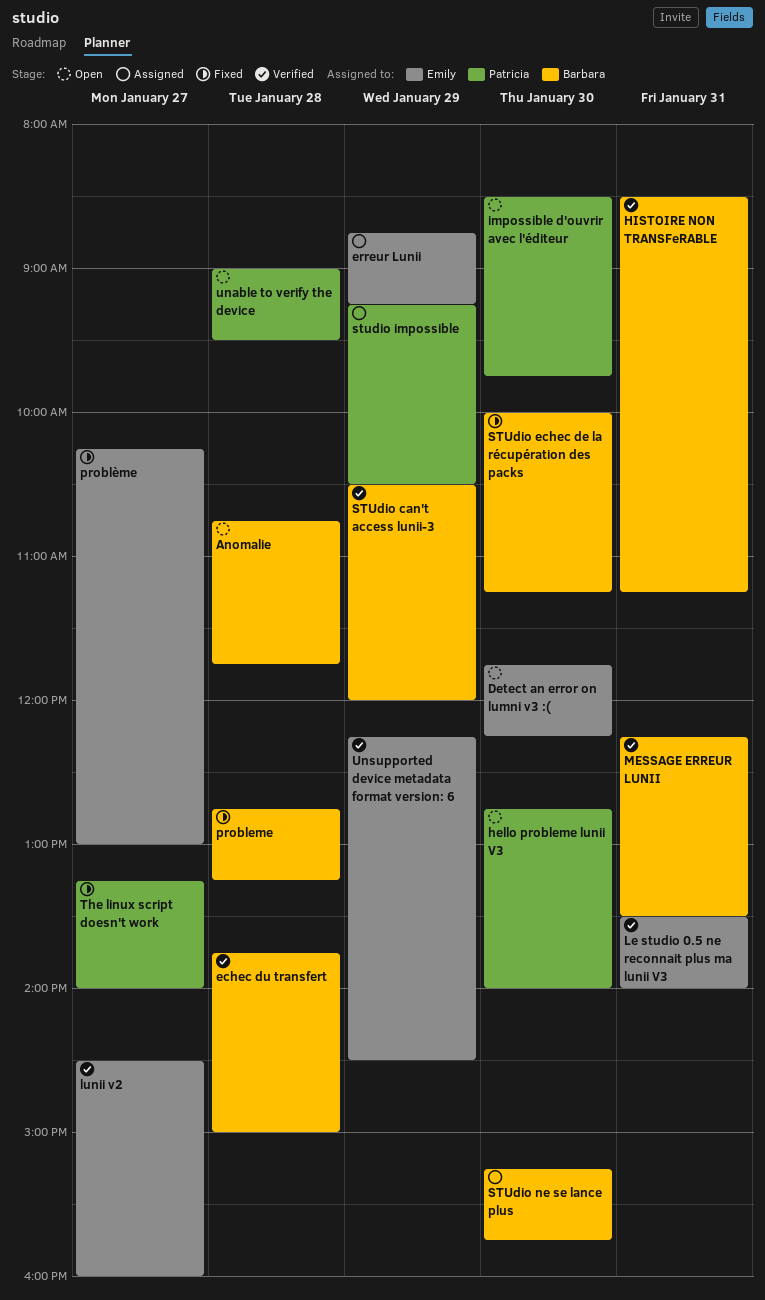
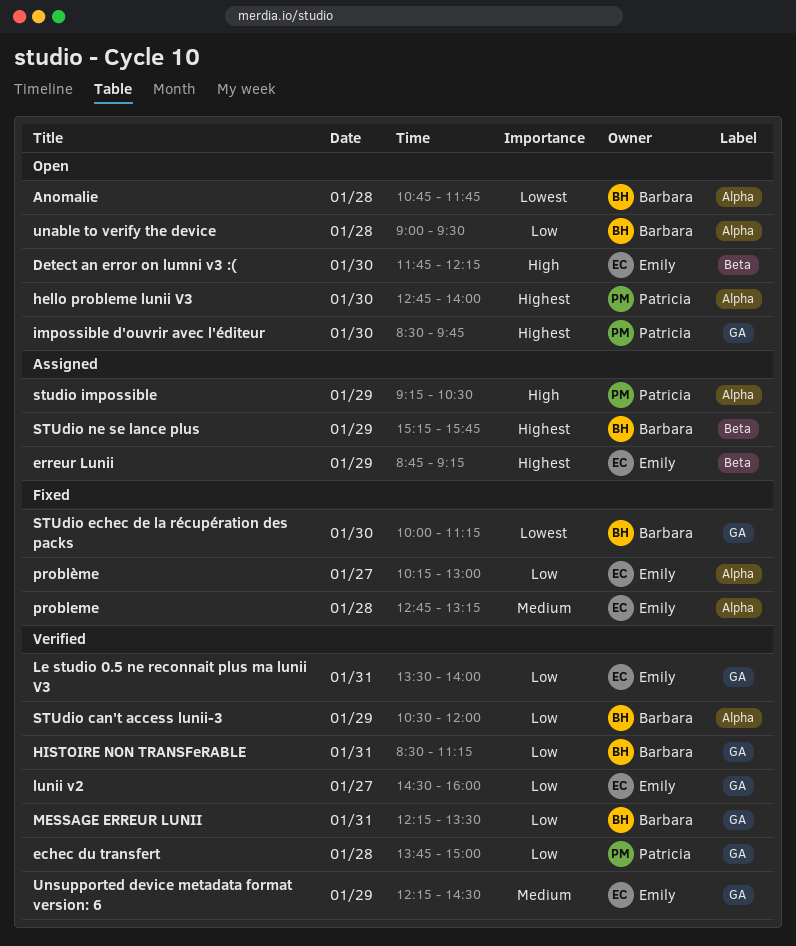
echec du transfert, owner: Barbara -> Patricia
probleme, owner: Barbara -> Emily
STUdio ne se lance plus, day: Jan 30 -> Jan 29
The linux script doesn't work: present -> none
unable to verify the device, owner: Patricia -> Barbara

